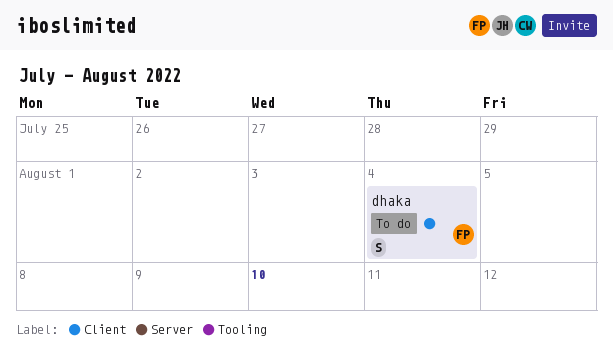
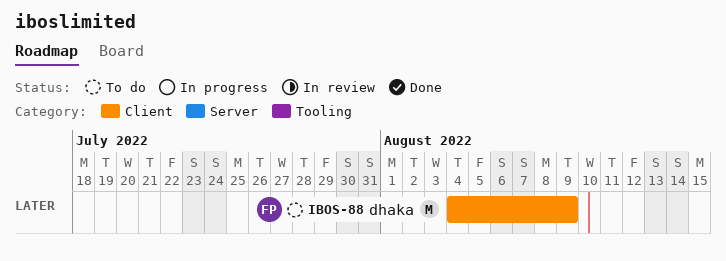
dhaka, estimate: S -> M
dhaka, due: Aug 4 -> Aug 9

